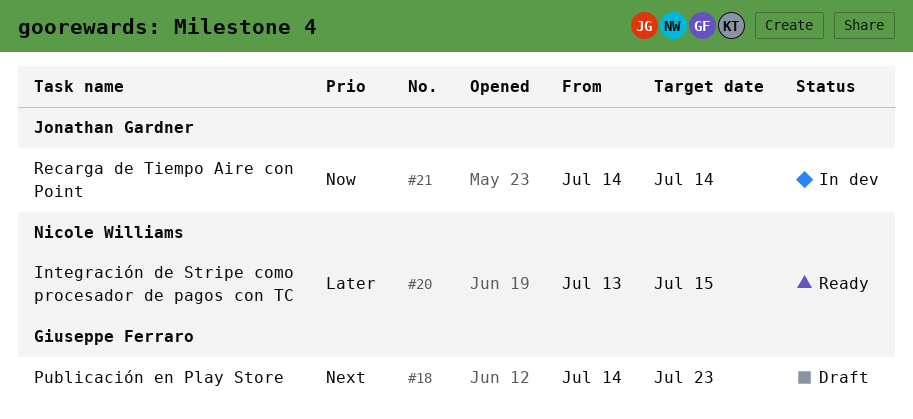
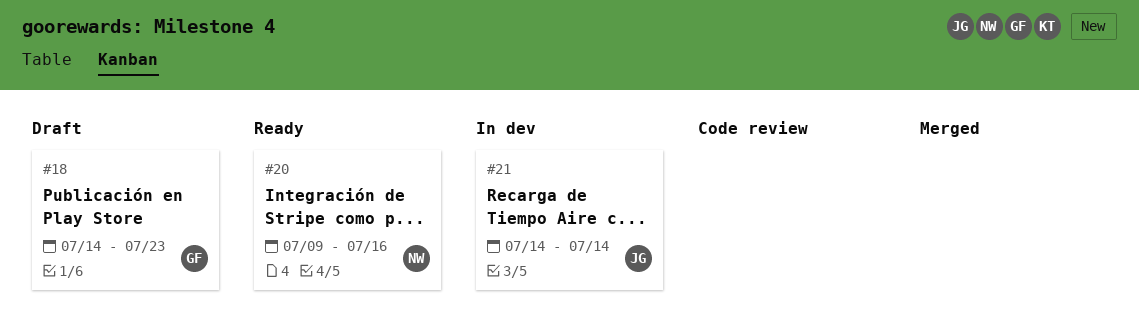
#20, start: Jul 13 -> Jul 9
#20, due: Jul 15 -> Jul 16

